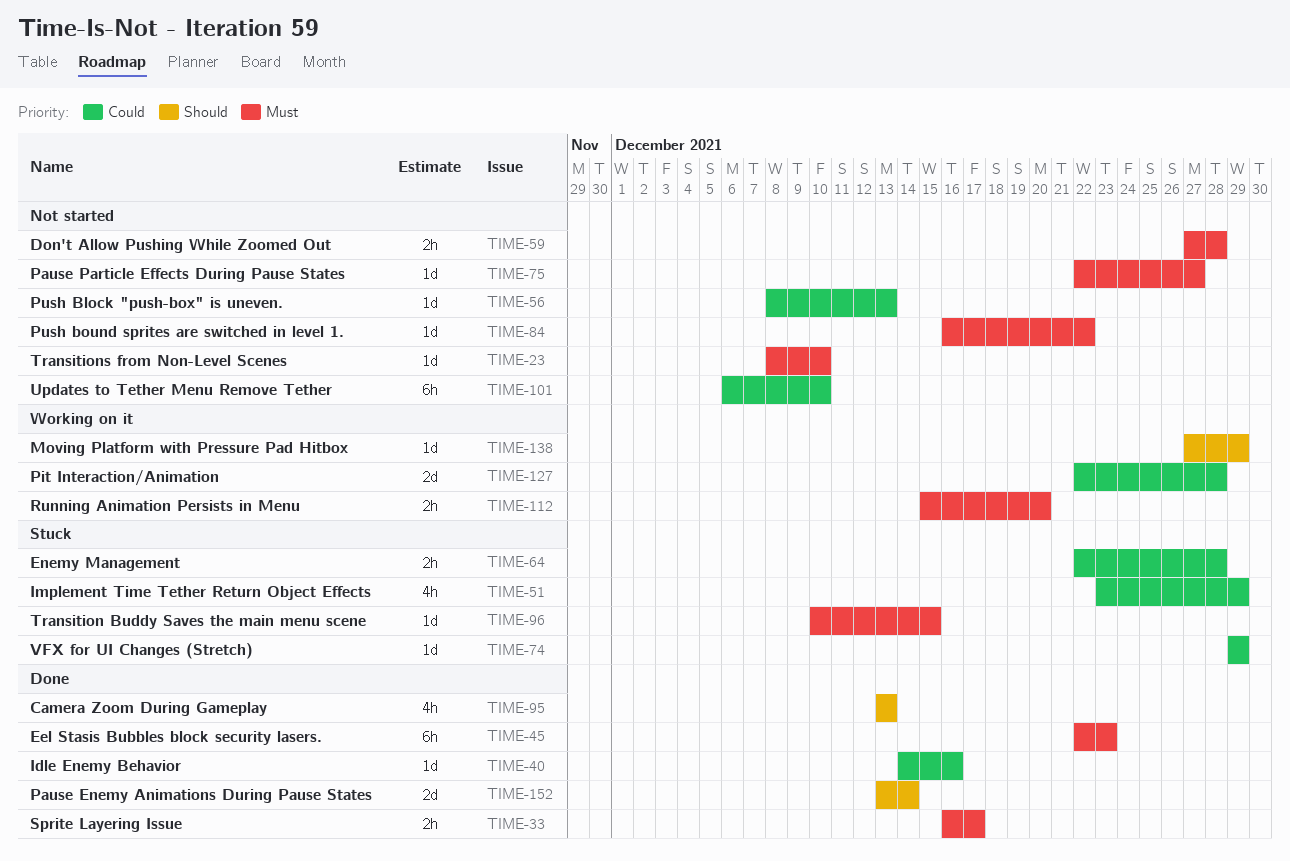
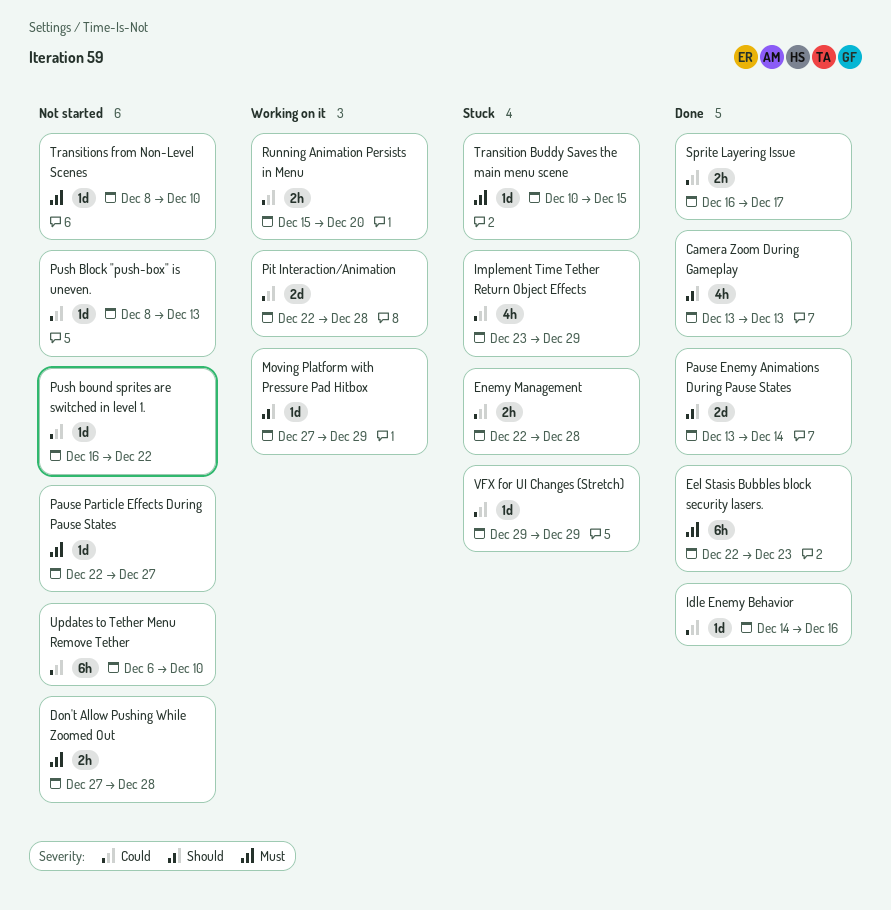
Push bound sprites are switched in level 1., priority: Must -> Could
Running Animation Persists in Menu, priority: Must -> Could
Sprite Layering Issue, priority: Must -> Could

